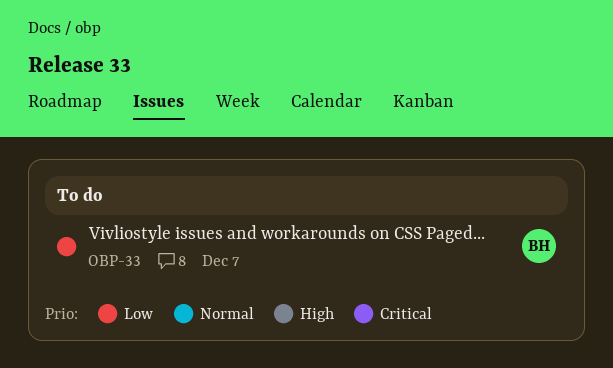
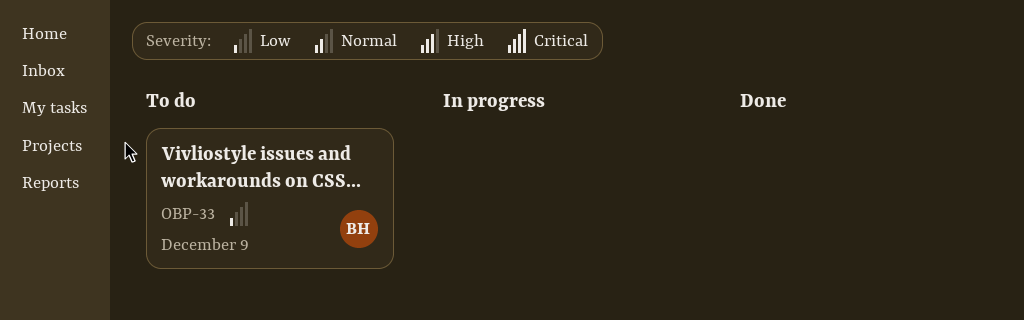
OBP-33, due: Dec 7 -> Dec 9

